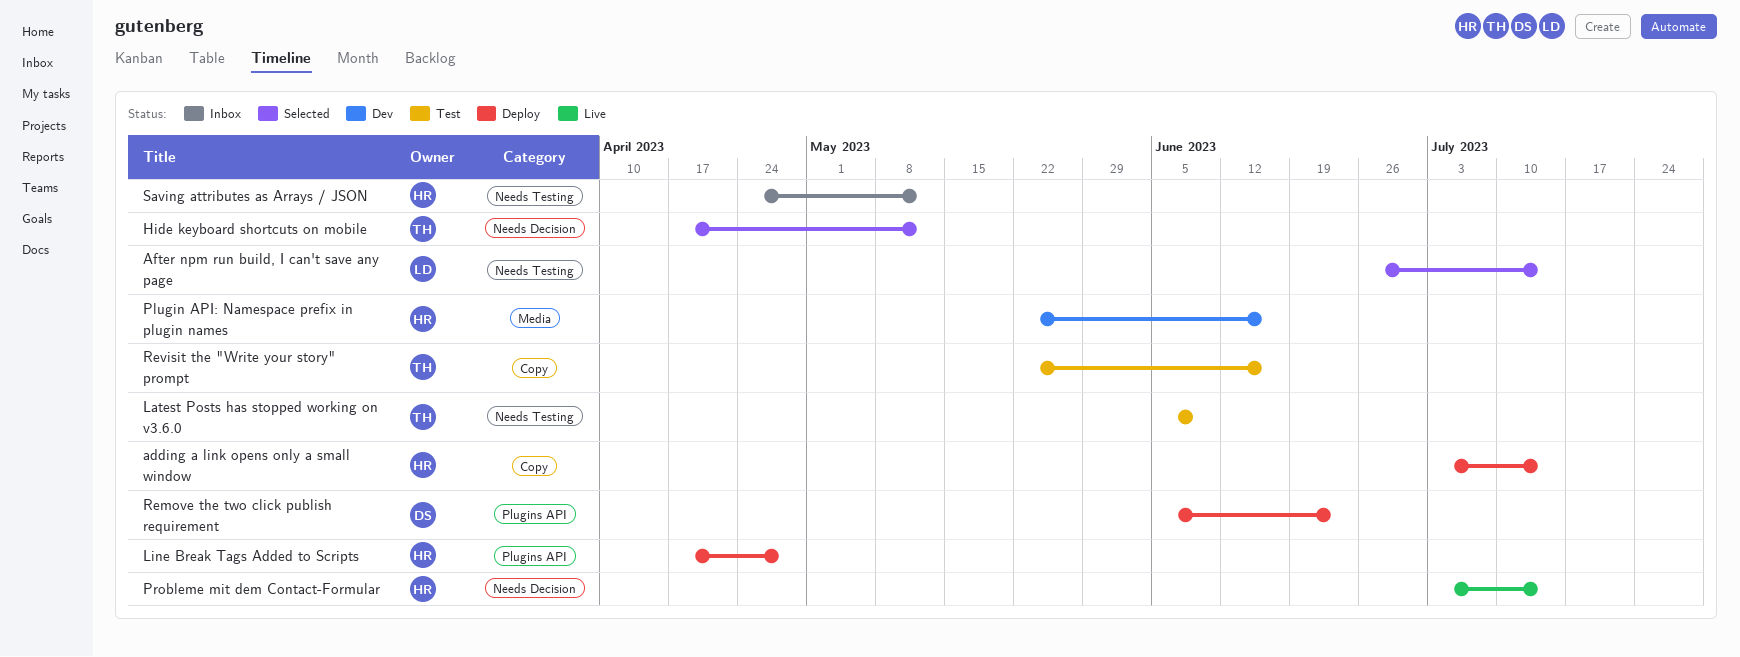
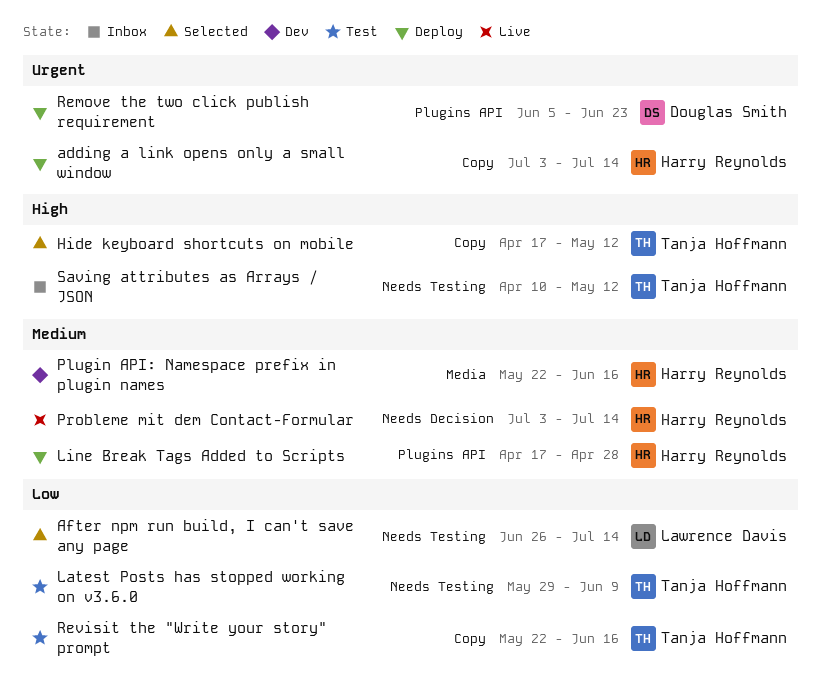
Hide keyboard shortcuts on mobile, label: Needs Decision -> Copy
Latest Posts has stopped working on v3.6.0, start: Jun 5 -> May 29
Saving attributes as Arrays / JSON, owner: Harry Reynolds -> Tanja Hoffmann
Saving attributes as Arrays / JSON, start: Apr 24 -> Apr 10

